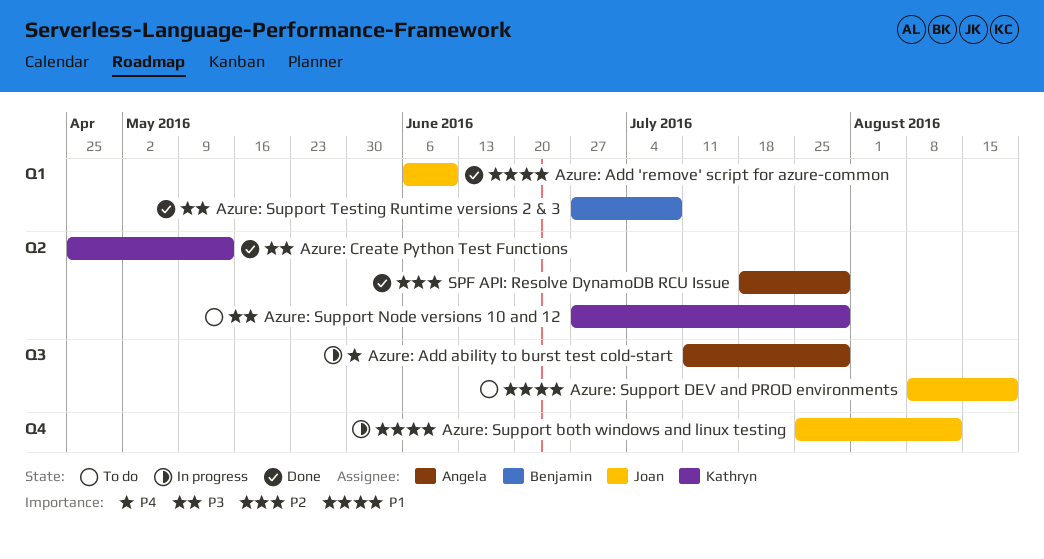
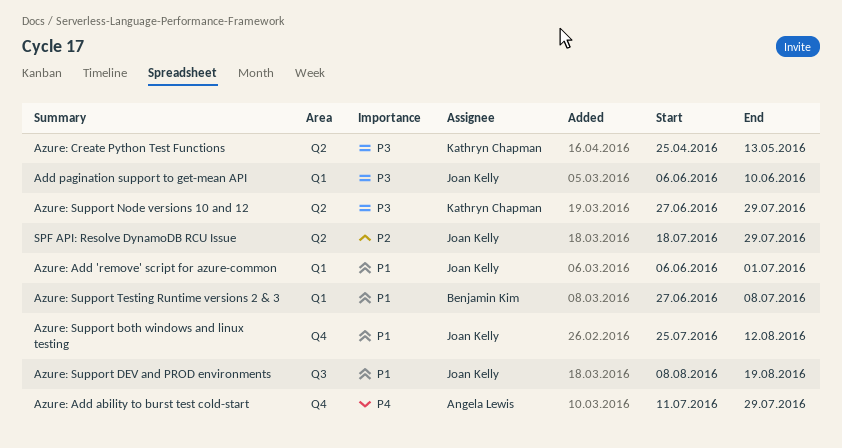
Add pagination support to get-mean API: none -> present
Azure: Add 'remove' script for azure-common, due: Jun 10 -> Jul 1
Azure: Add ability to burst test cold-start, label: Q3 -> Q4
Azure: Support Testing Runtime versions 2 & 3, priority: P3 -> P1
SPF API: Resolve DynamoDB RCU Issue, owner: Angela Lewis -> Joan Kelly

